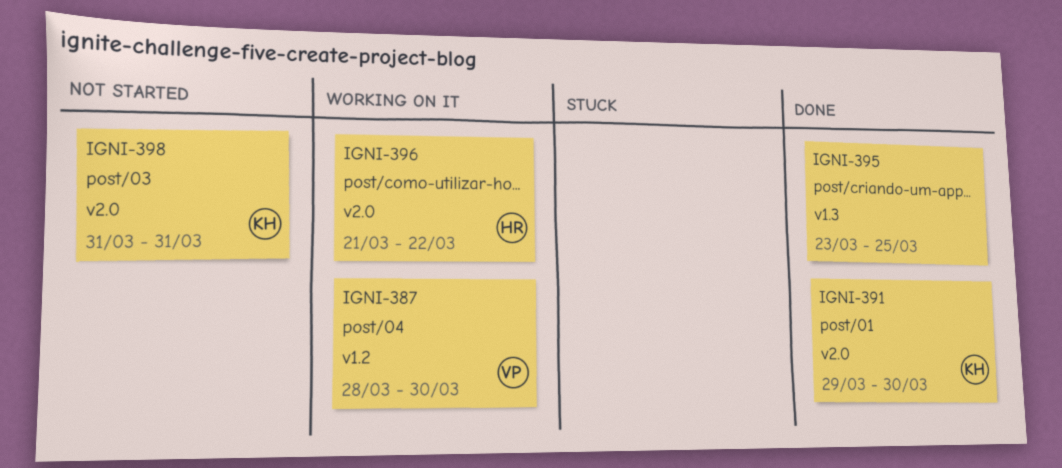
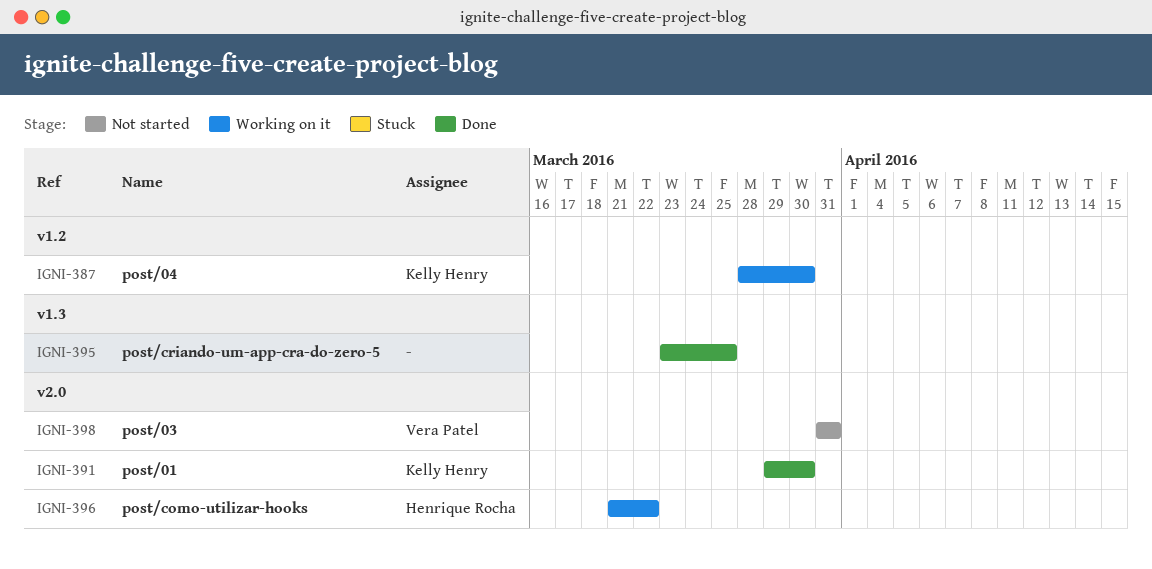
IGNI-387, owner: Vera Patel -> Kelly Henry
IGNI-398, owner: Kelly Henry -> Vera Patel

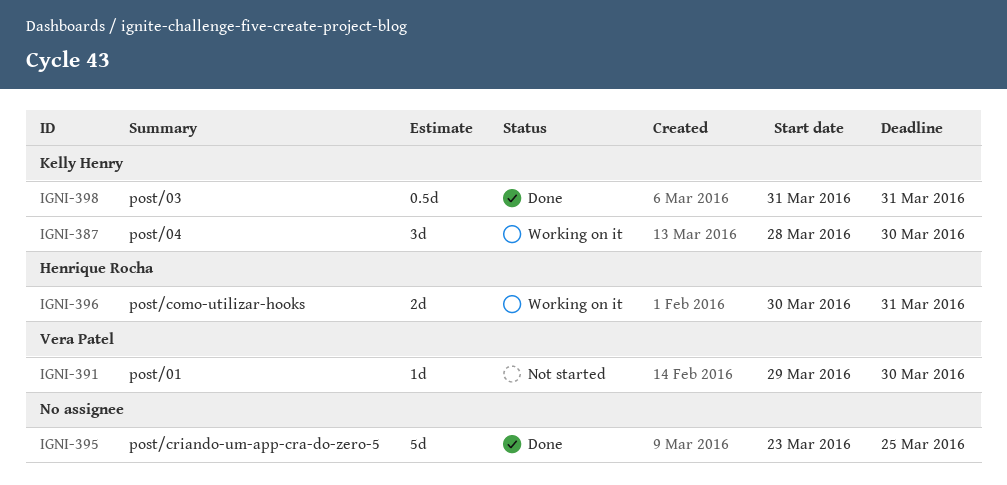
IGNI-391, status: Done -> Not started
IGNI-391, owner: Kelly Henry -> Vera Patel
IGNI-396, start: Mar 21 -> Mar 30
IGNI-396, due: Mar 22 -> Mar 31
IGNI-398, status: Not started -> Done
IGNI-398, owner: Vera Patel -> Kelly Henry

